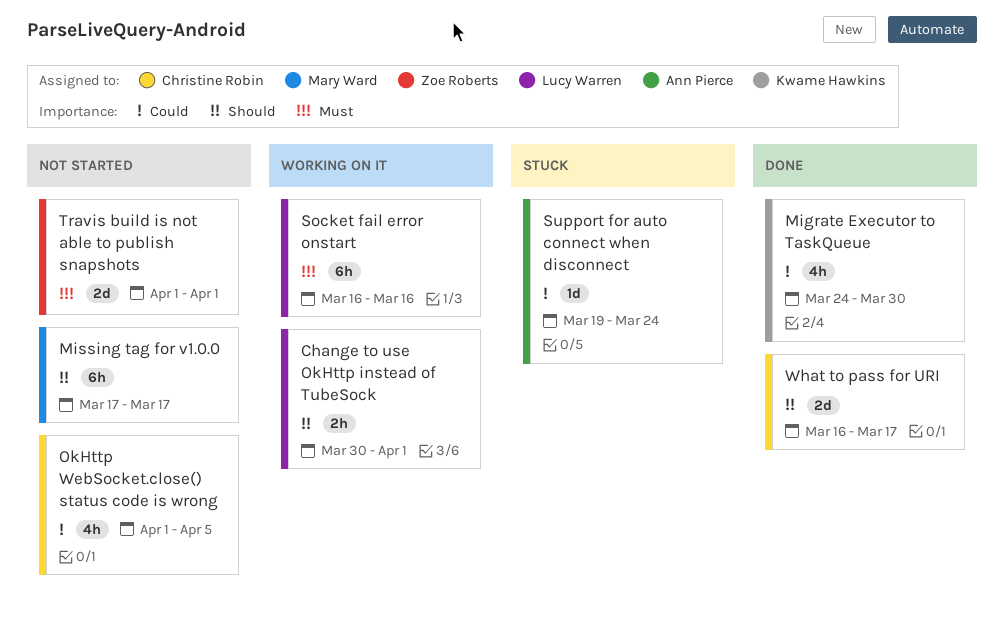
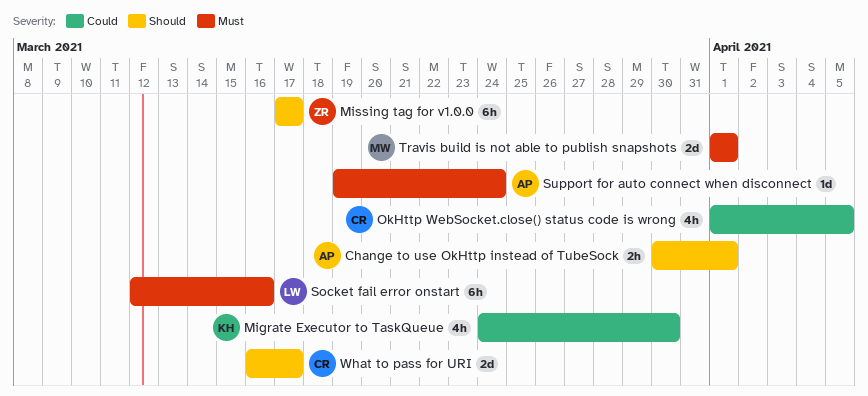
Change to use OkHttp instead of TubeSock, owner: Lucy Warren -> Ann Pierce
Missing tag for v1.0.0, owner: Mary Ward -> Zoe Roberts
Socket fail error onstart, start: Mar 16 -> Mar 12
Support for auto connect when disconnect, priority: Could -> Must
Travis build is not able to publish snapshots, owner: Zoe Roberts -> Mary Ward

